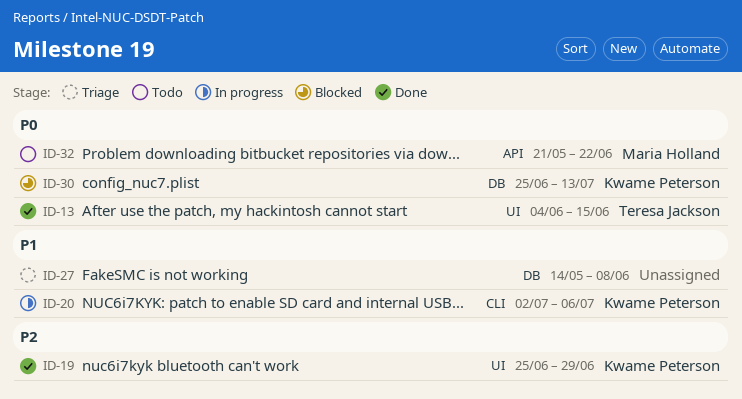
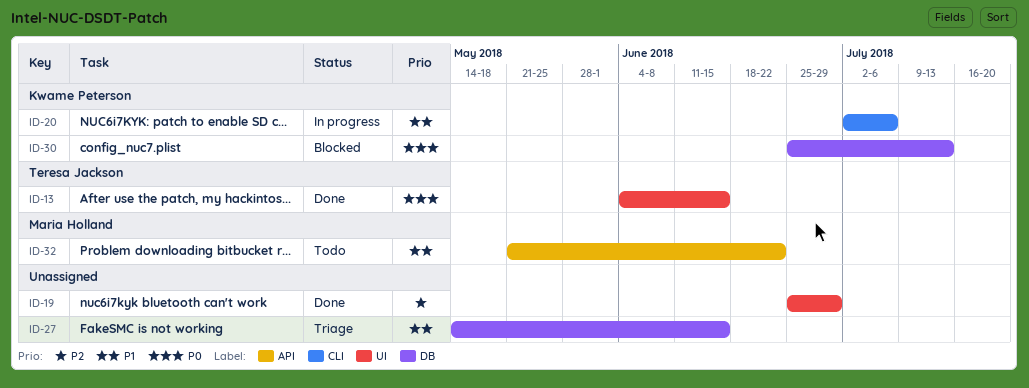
ID-19, owner: Kwame Peterson -> none
ID-27, due: Jun 8 -> Jun 15
ID-32, priority: P0 -> P1

